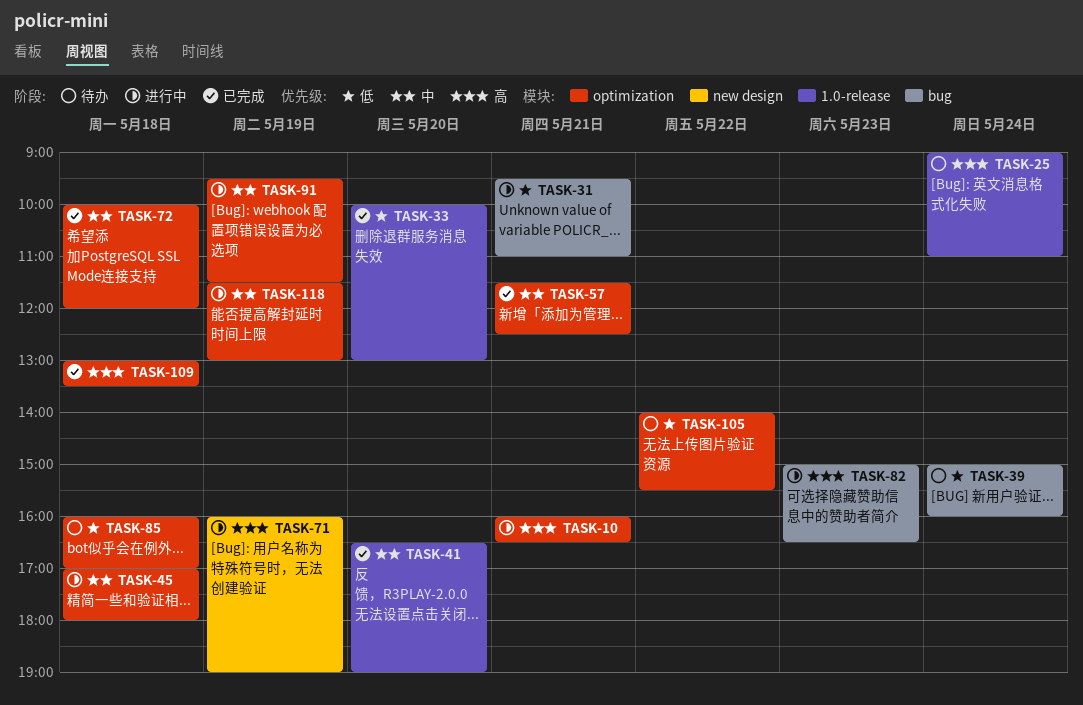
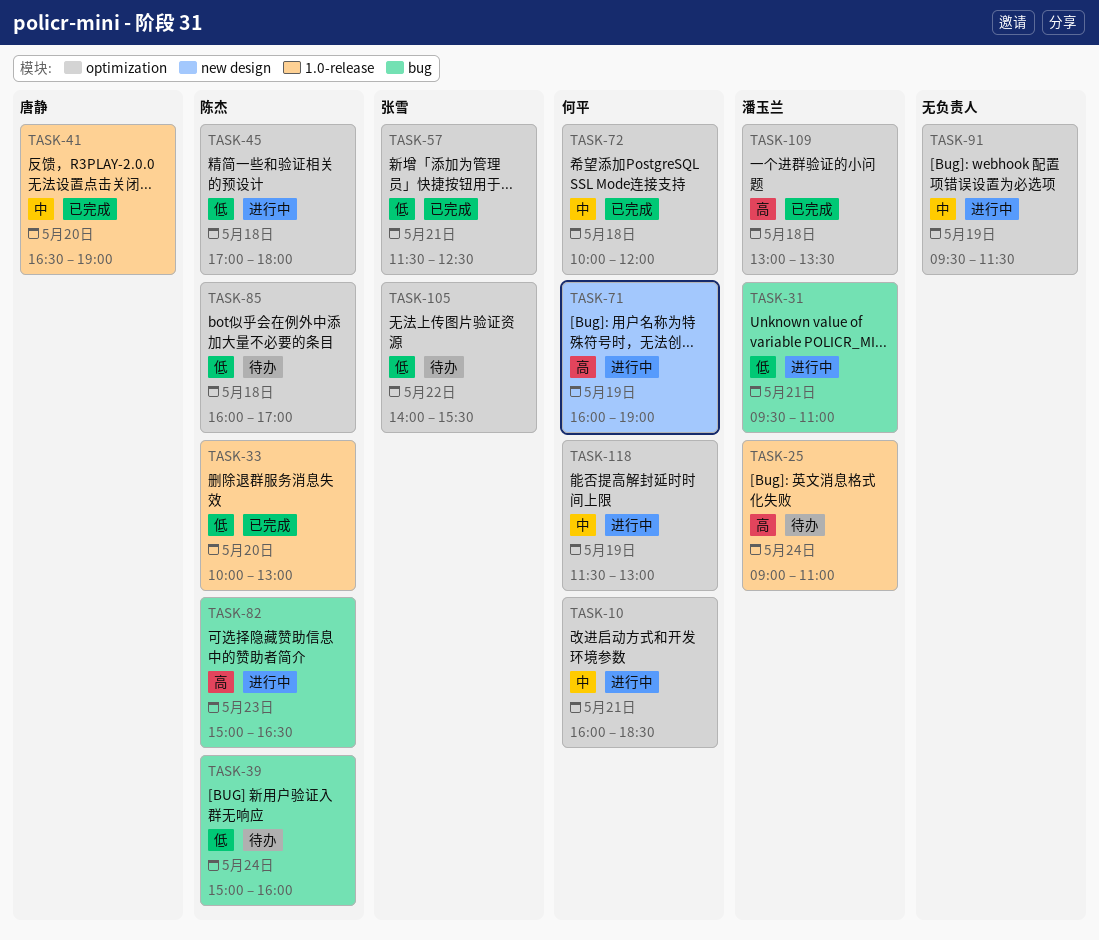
TASK-10, priority: 高 -> 中
TASK-10, ends: 16:30 -> 18:30
TASK-45, priority: 中 -> 低
TASK-57, priority: 中 -> 低

